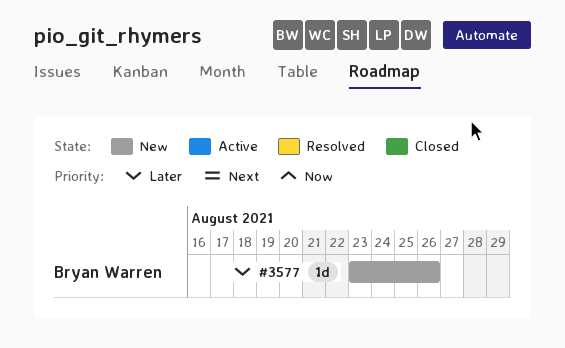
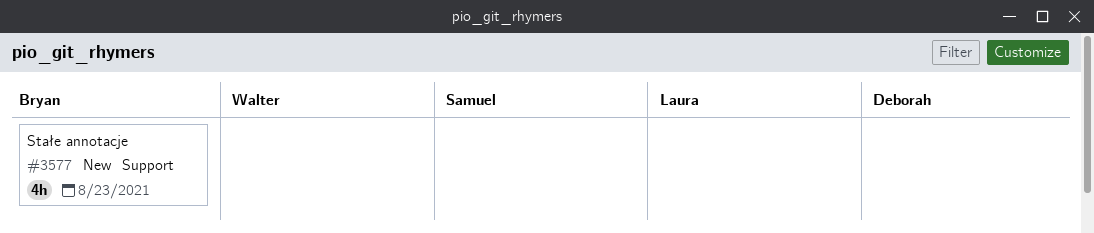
#3577, estimate: 1d -> 4h
#3577, due: Aug 26 -> Aug 23

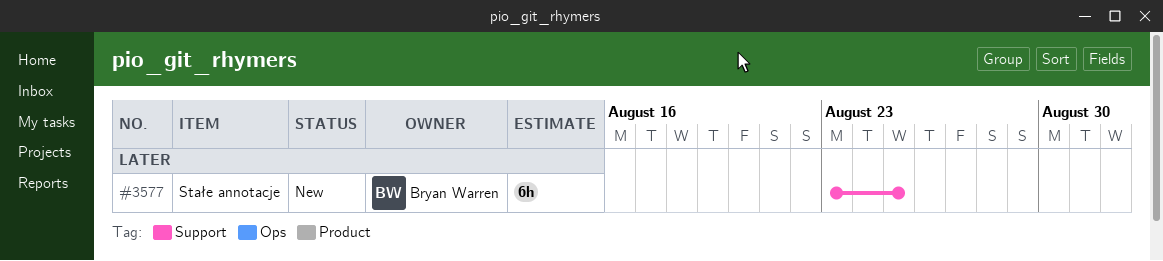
#3577, estimate: 4h -> 6h
#3577, due: Aug 23 -> Aug 25

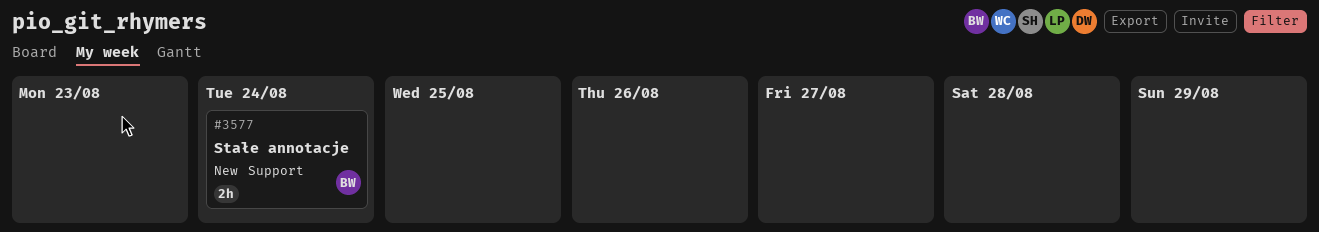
#3577, estimate: 6h -> 2h
#3577, due: Aug 25 -> Aug 24

